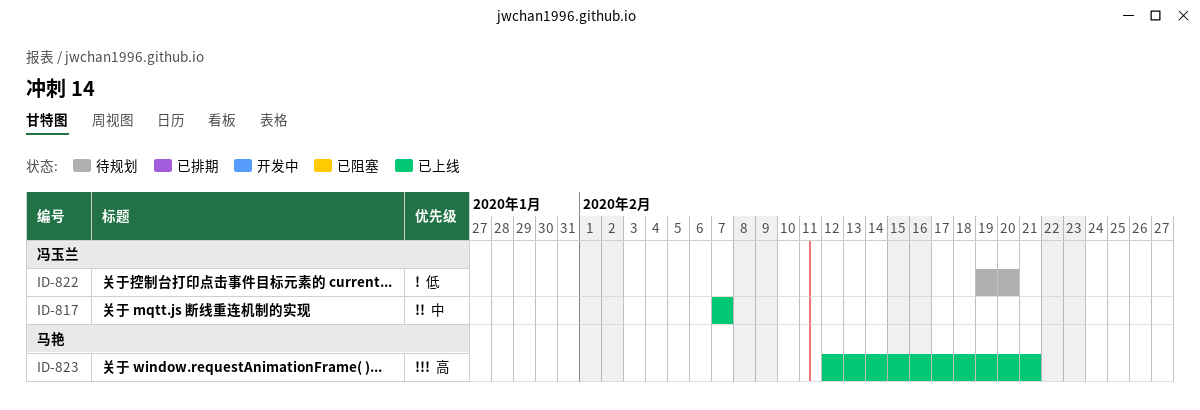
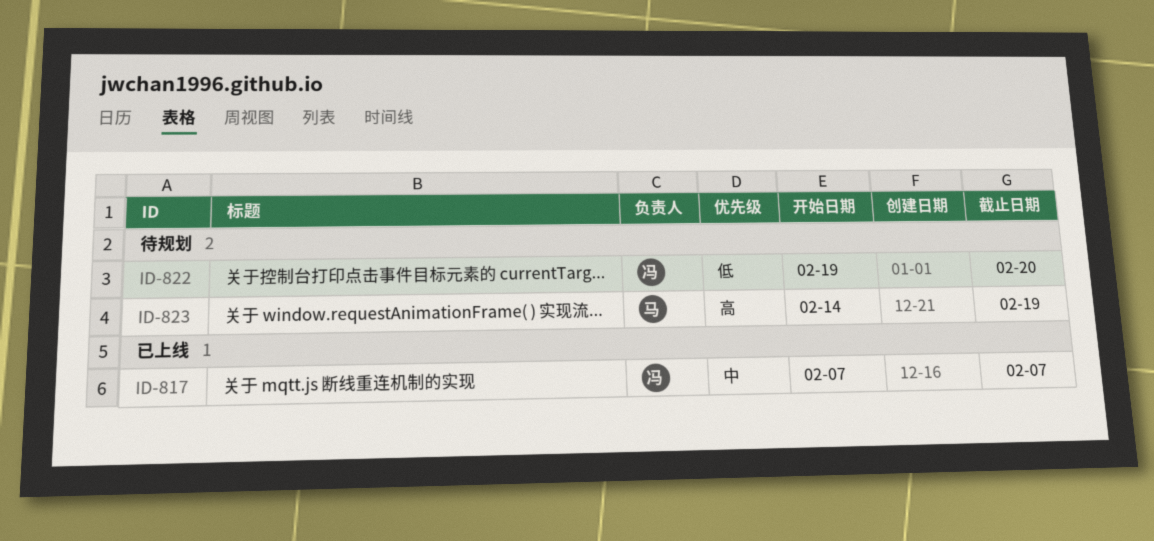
ID-823, status: 已上线 -> 待规划
ID-823, start: Feb 12 -> Feb 14
ID-823, due: Feb 21 -> Feb 19

